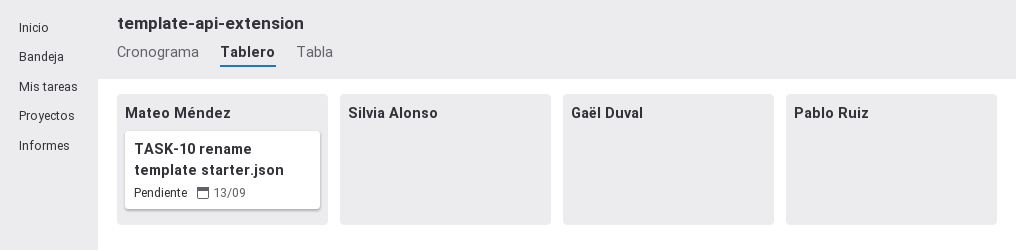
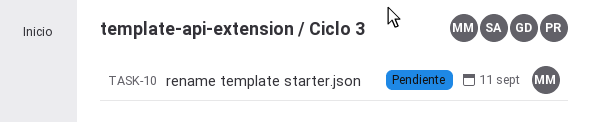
TASK-10, due: Sep 13 -> Sep 11

